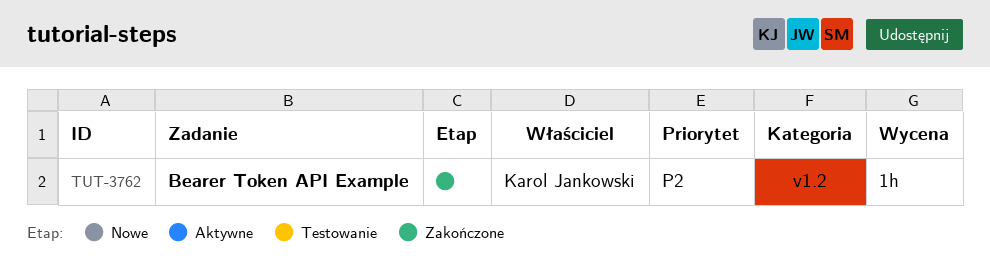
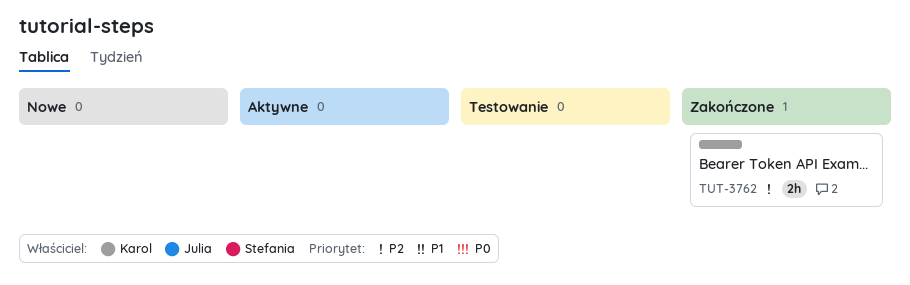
TUT-3762, estimate: 1h -> 2h

